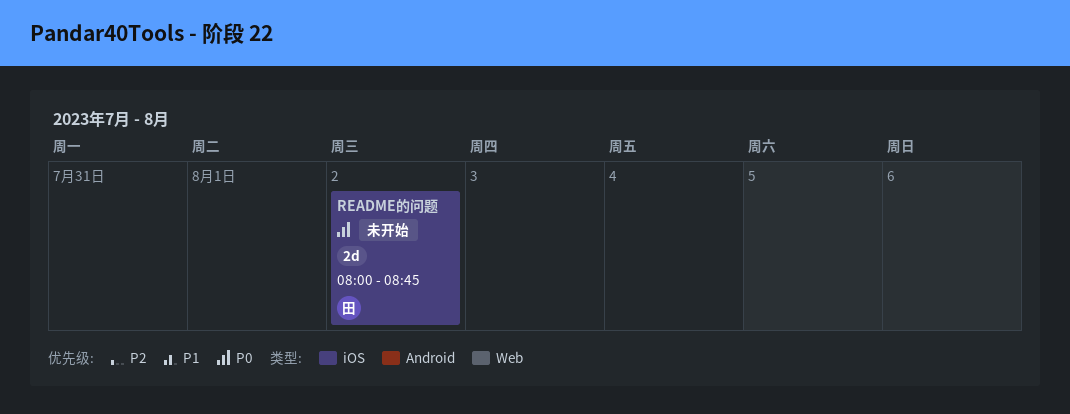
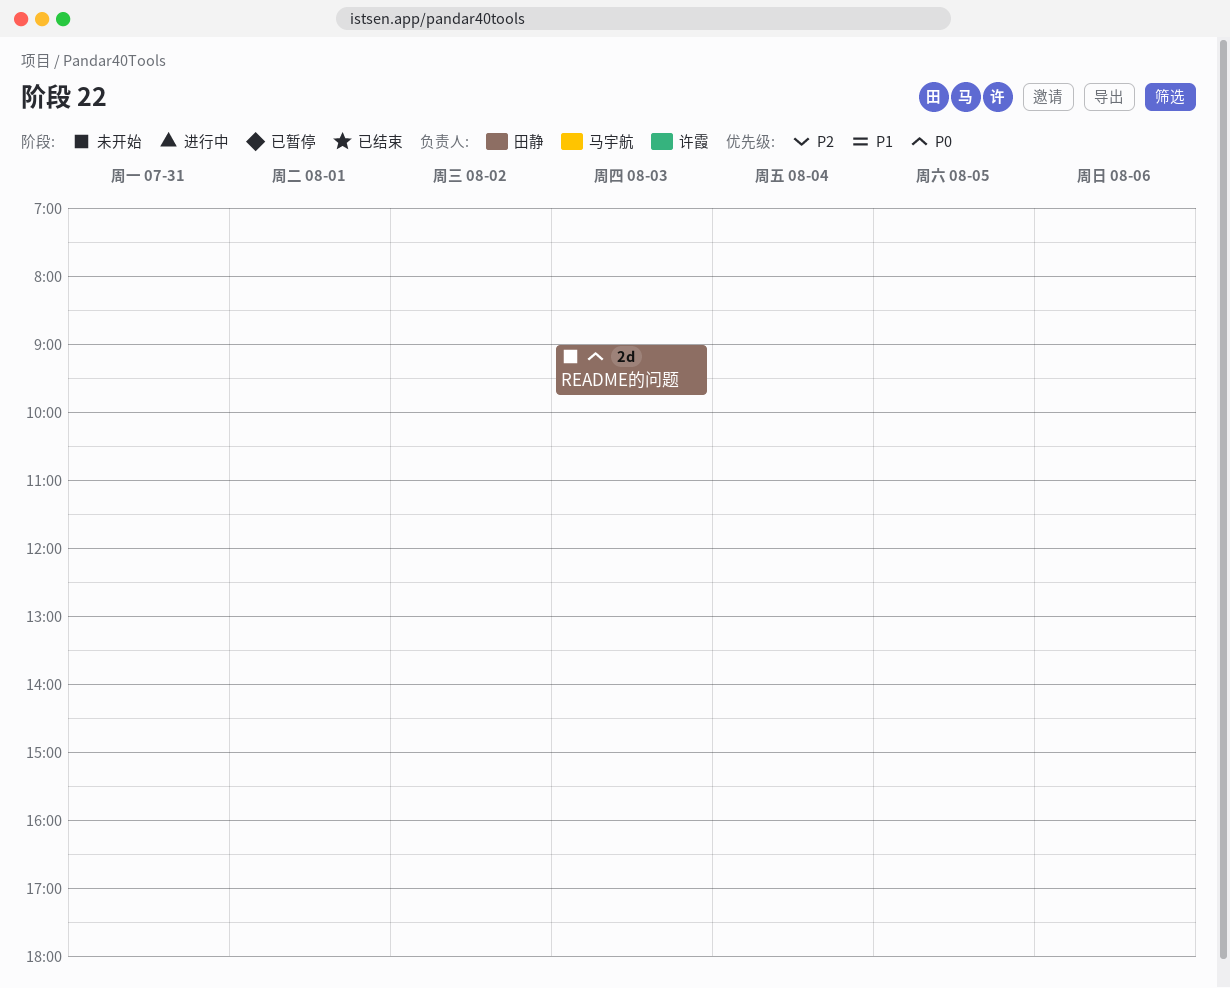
README的问题, day: Aug 2 -> Aug 3
README的问题, begins: 08:00 -> 09:00
README的问题, ends: 08:45 -> 09:45

